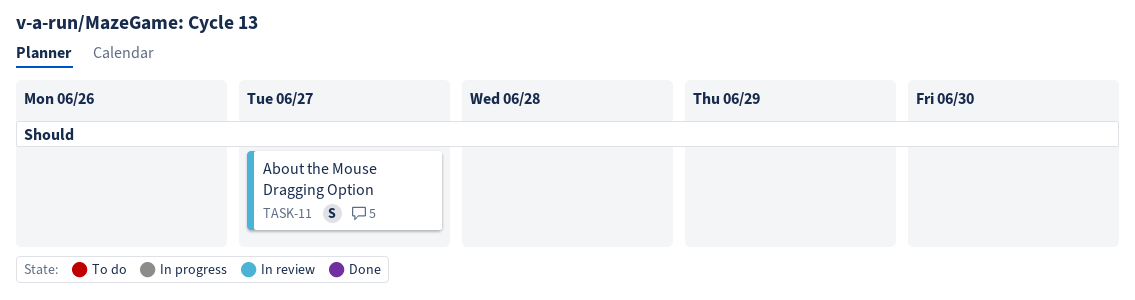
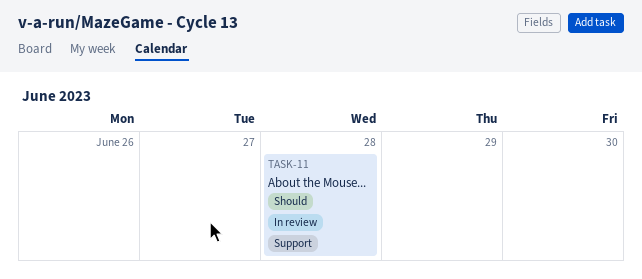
TASK-11, due: Jun 27 -> Jun 28

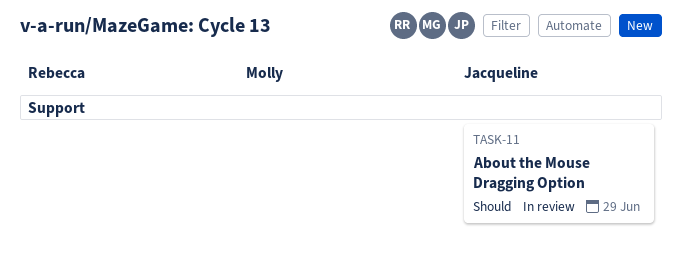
TASK-11, due: Jun 28 -> Jun 29

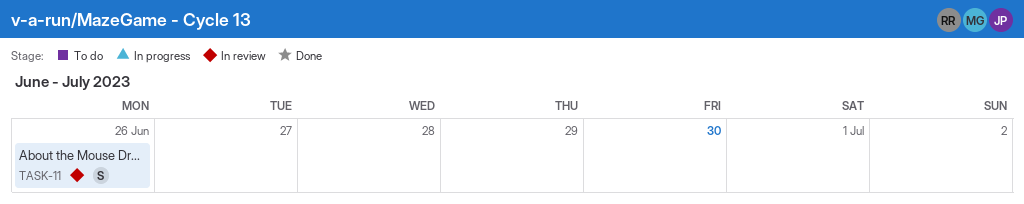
TASK-11, due: Jun 29 -> Jun 26

